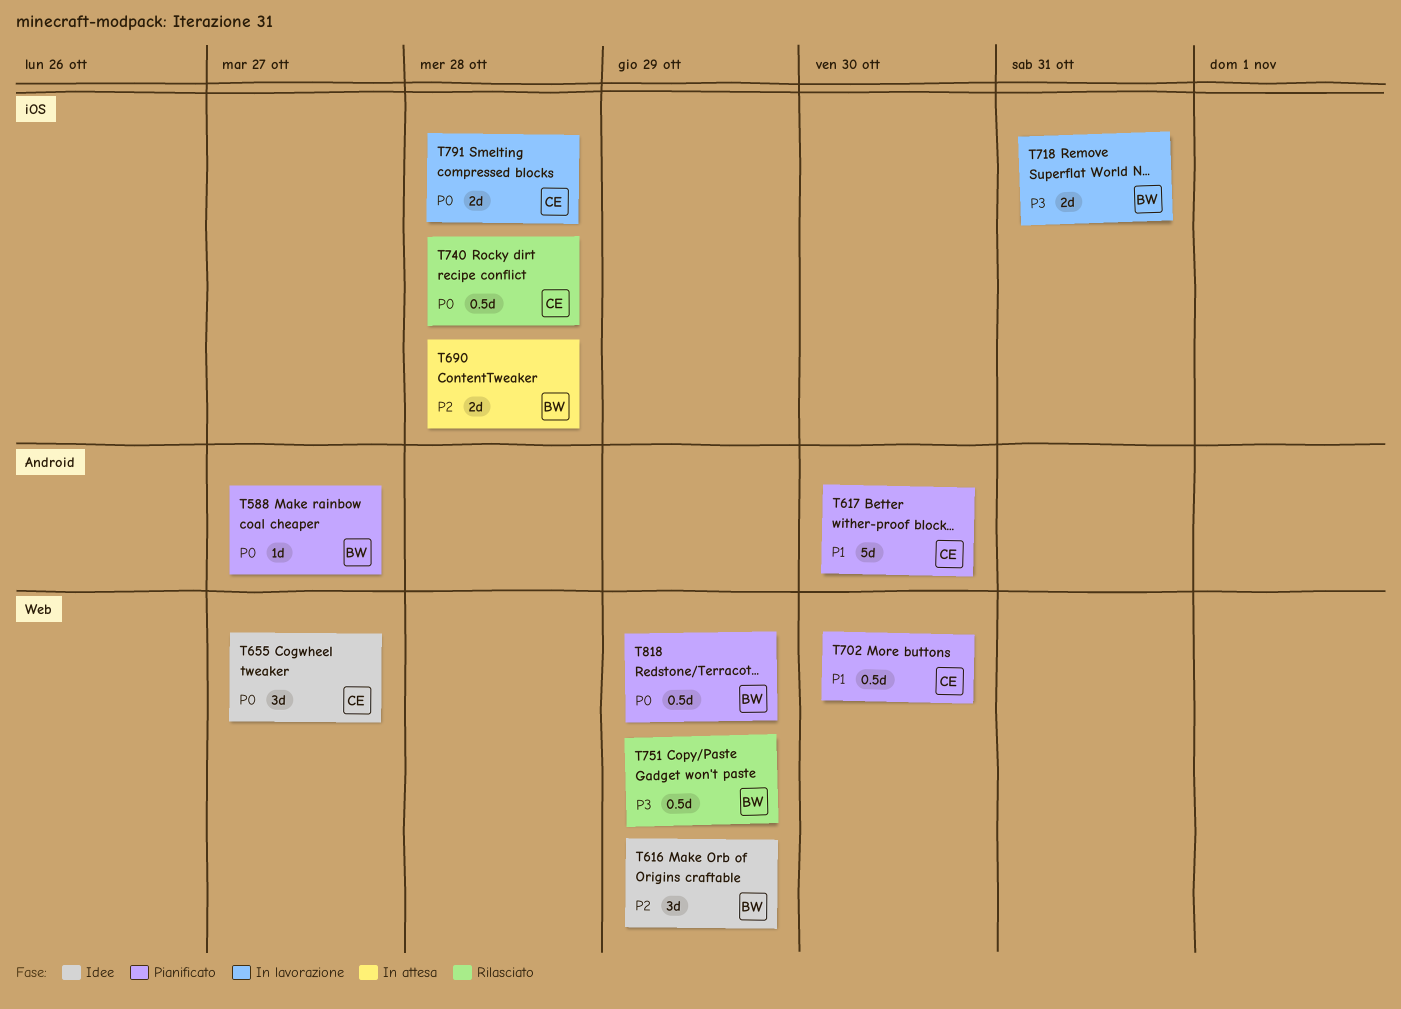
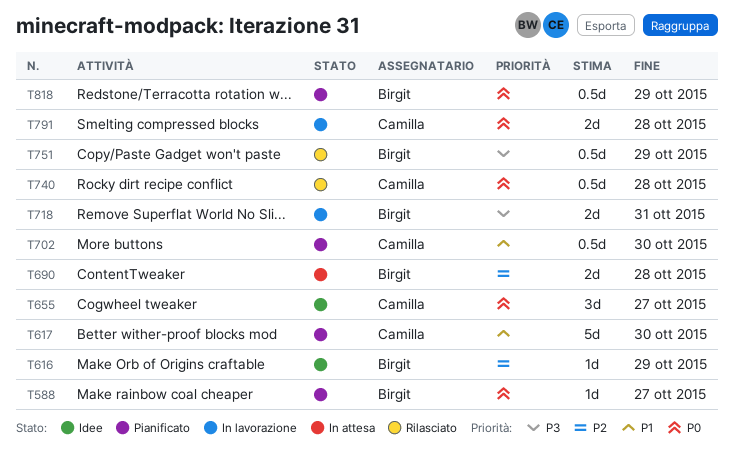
T616, estimate: 3d -> 1d

